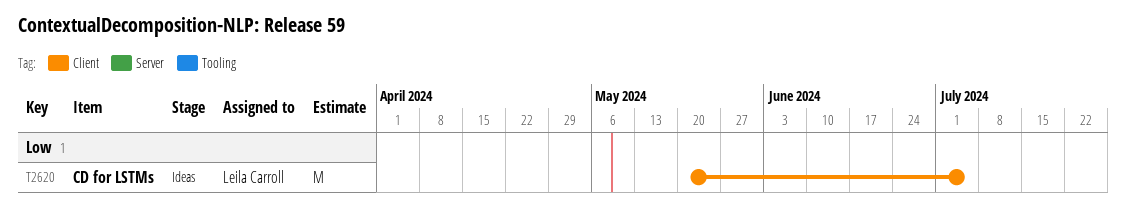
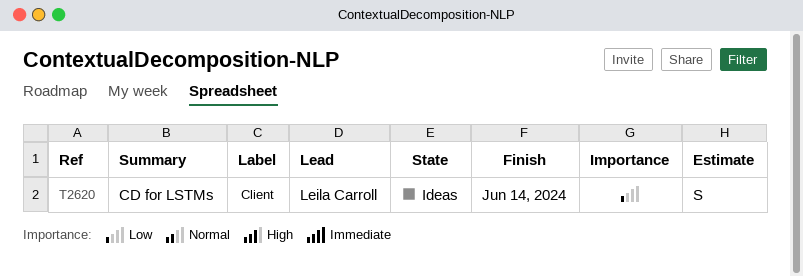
T2620, estimate: M -> S
T2620, due: Jul 5 -> Jun 14

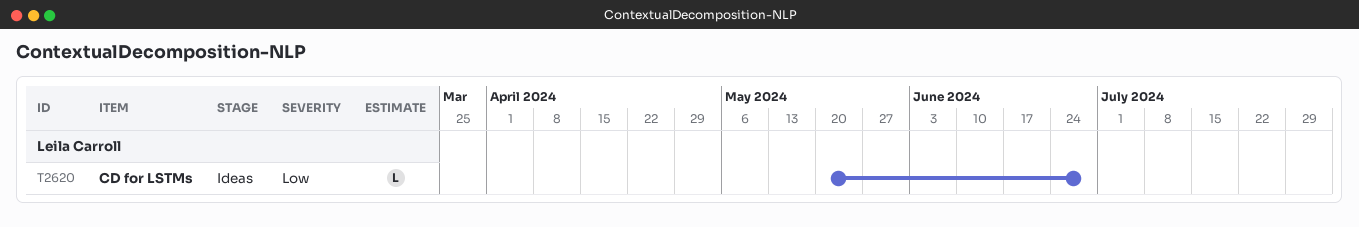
T2620, estimate: S -> L
T2620, due: Jun 14 -> Jun 28

